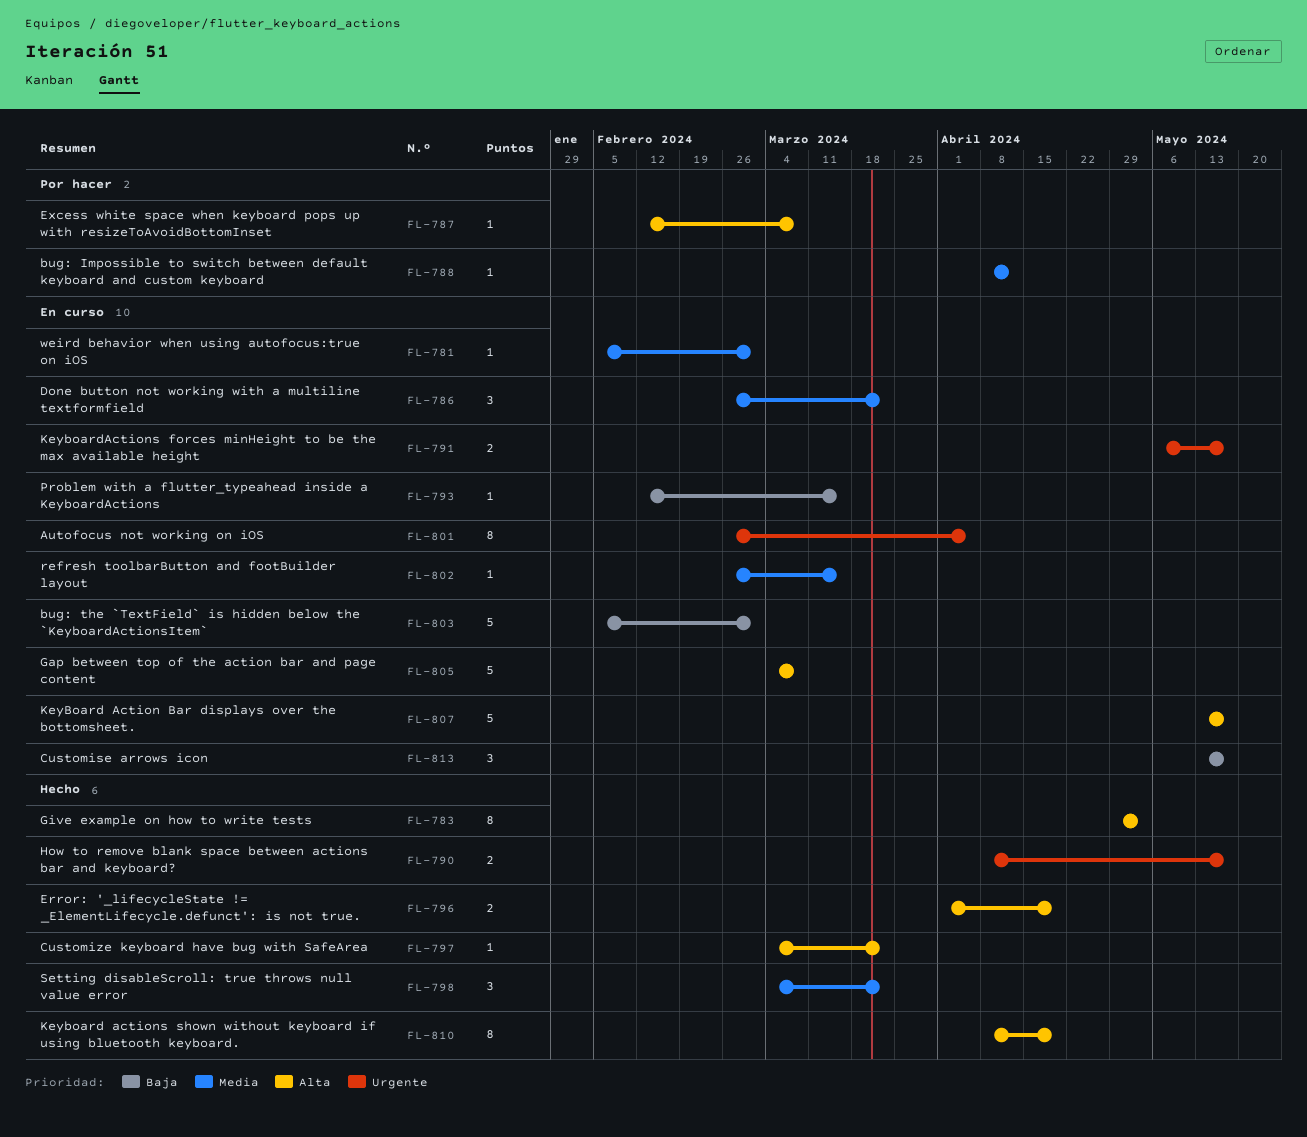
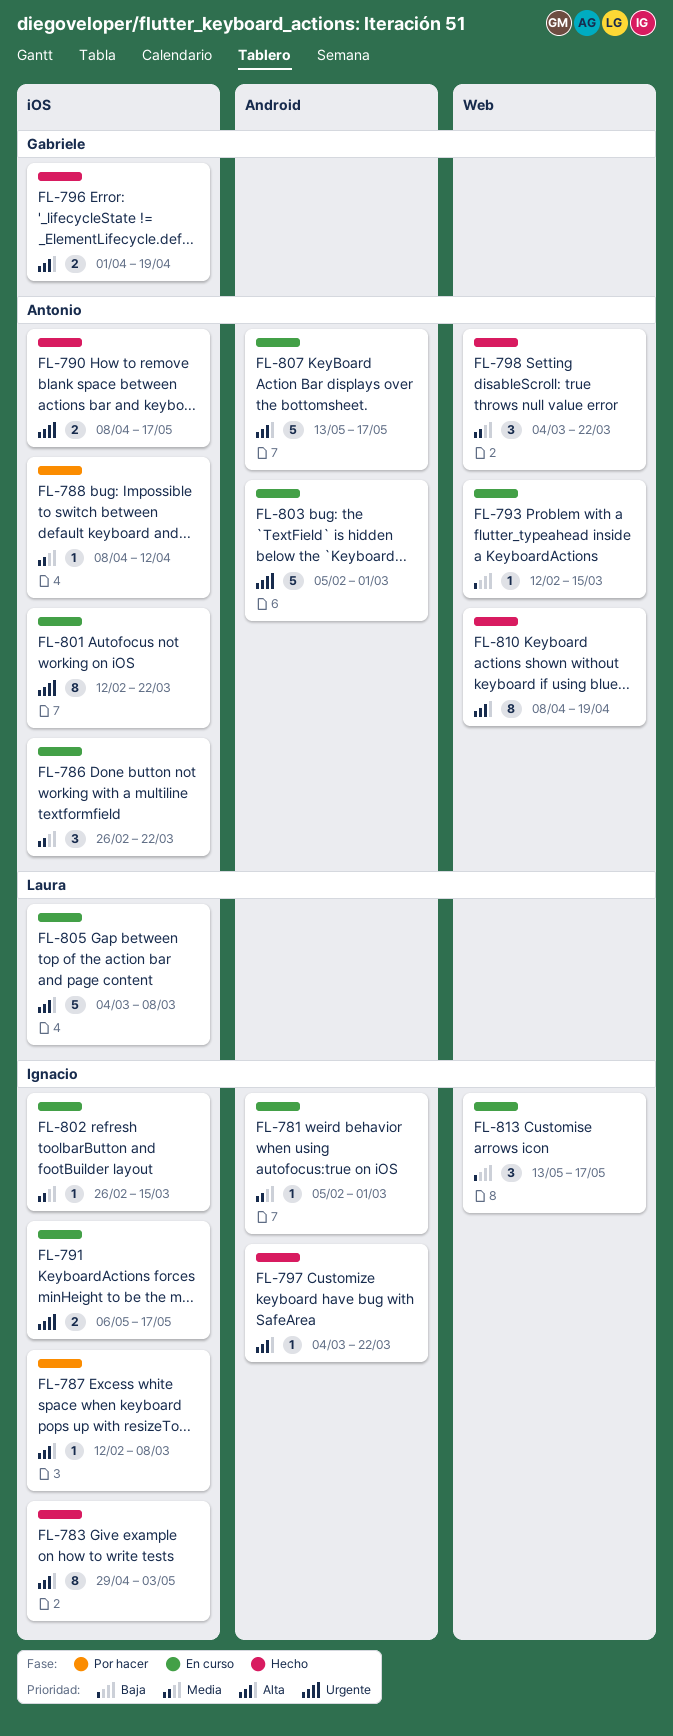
FL-801, start: Feb 26 -> Feb 12
FL-801, due: Apr 5 -> Mar 22
FL-803, priority: Baja -> Urgente

